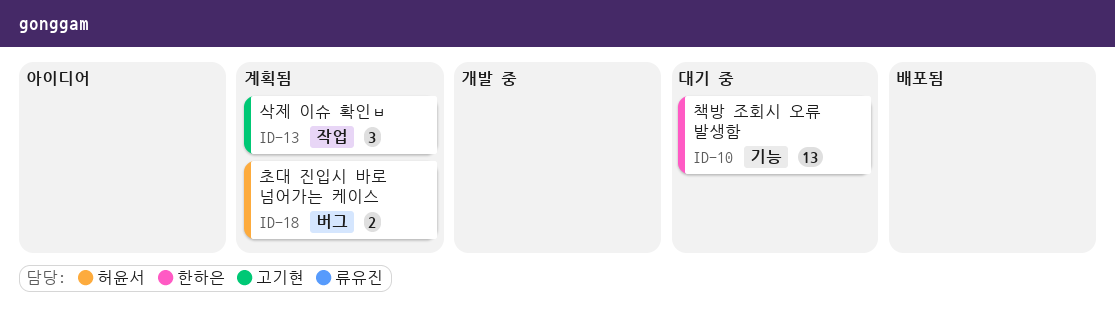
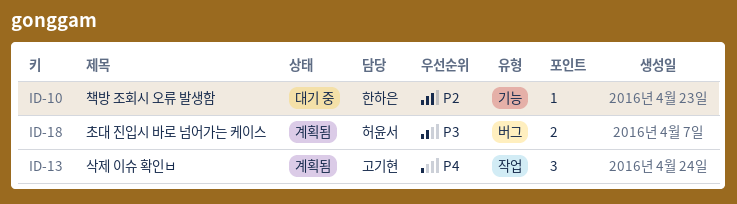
ID-10, estimate: 13 -> 1

